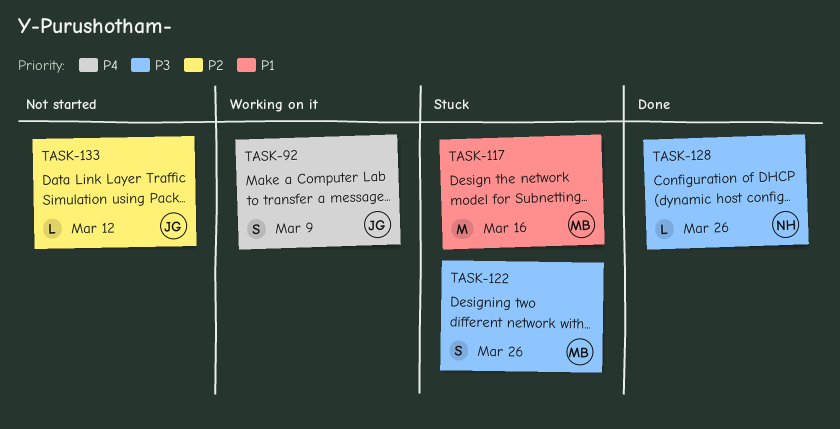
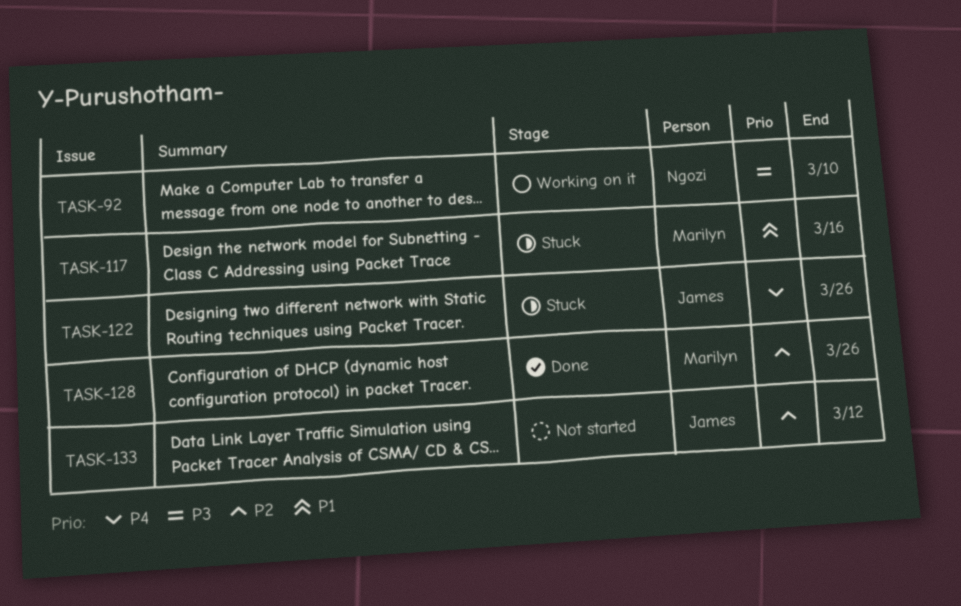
TASK-92, owner: James -> Ngozi
TASK-92, priority: P4 -> P3
TASK-92, due: Mar 9 -> Mar 10
TASK-122, owner: Marilyn -> James
TASK-122, priority: P3 -> P4
TASK-128, owner: Ngozi -> Marilyn
TASK-128, priority: P3 -> P2

